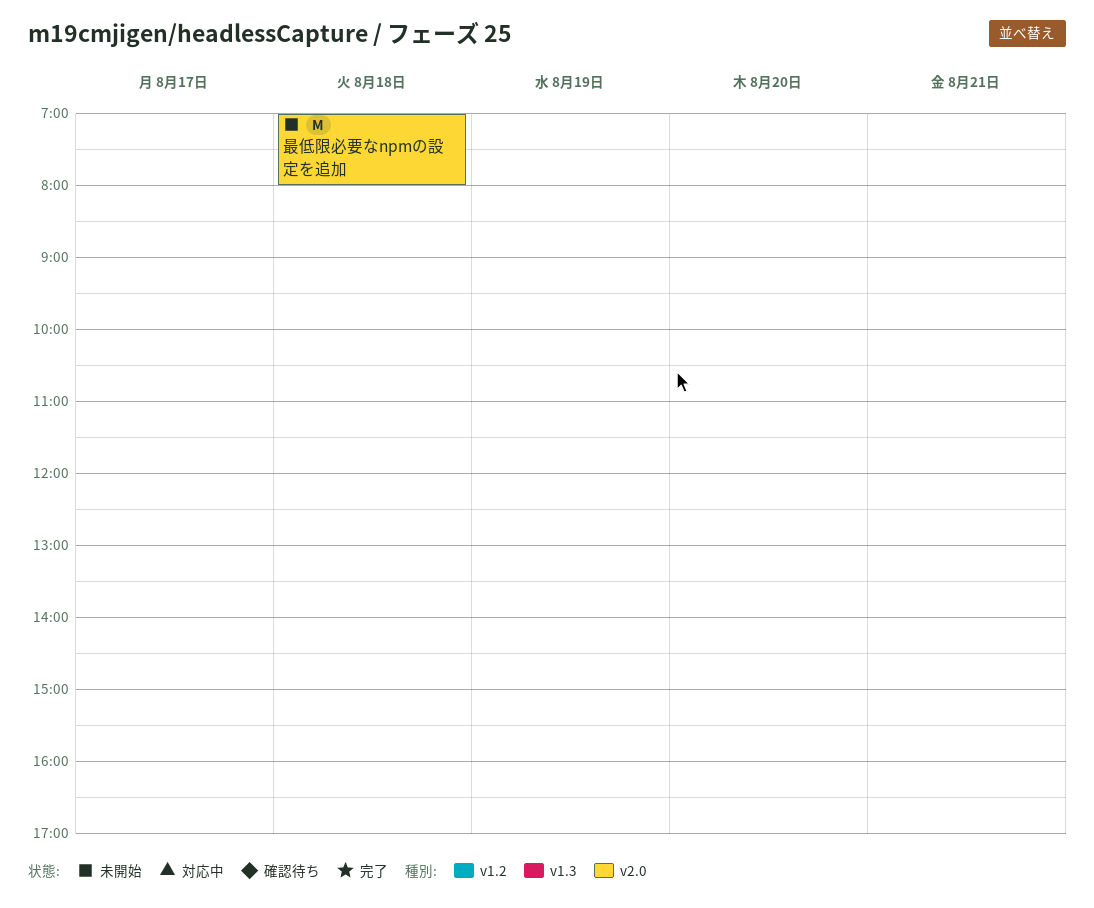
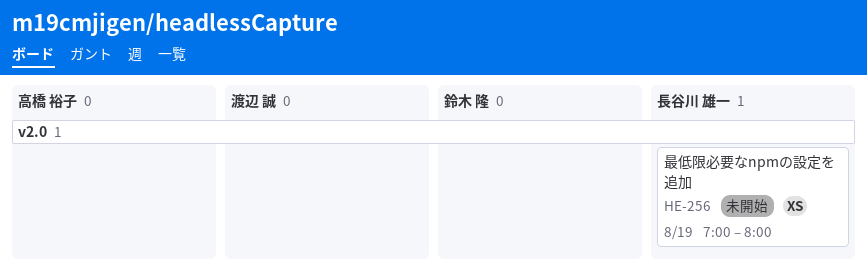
最低限必要なnpmの設定を追加, estimate: M -> XS
最低限必要なnpmの設定を追加, day: Aug 18 -> Aug 19

